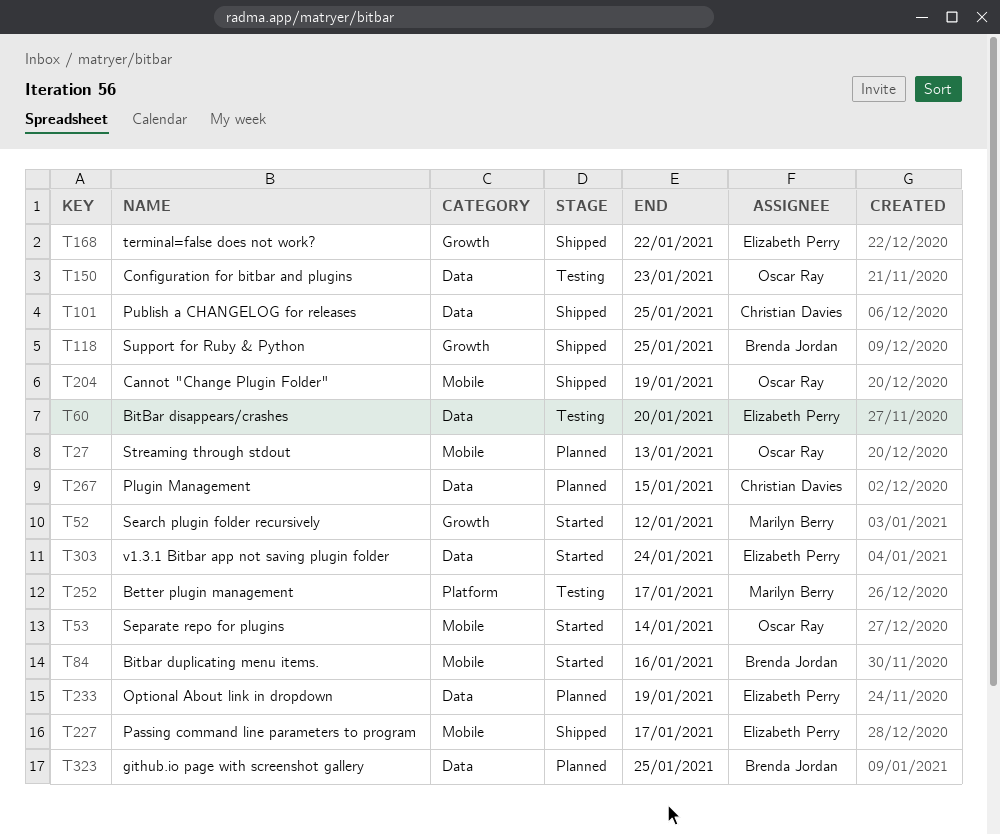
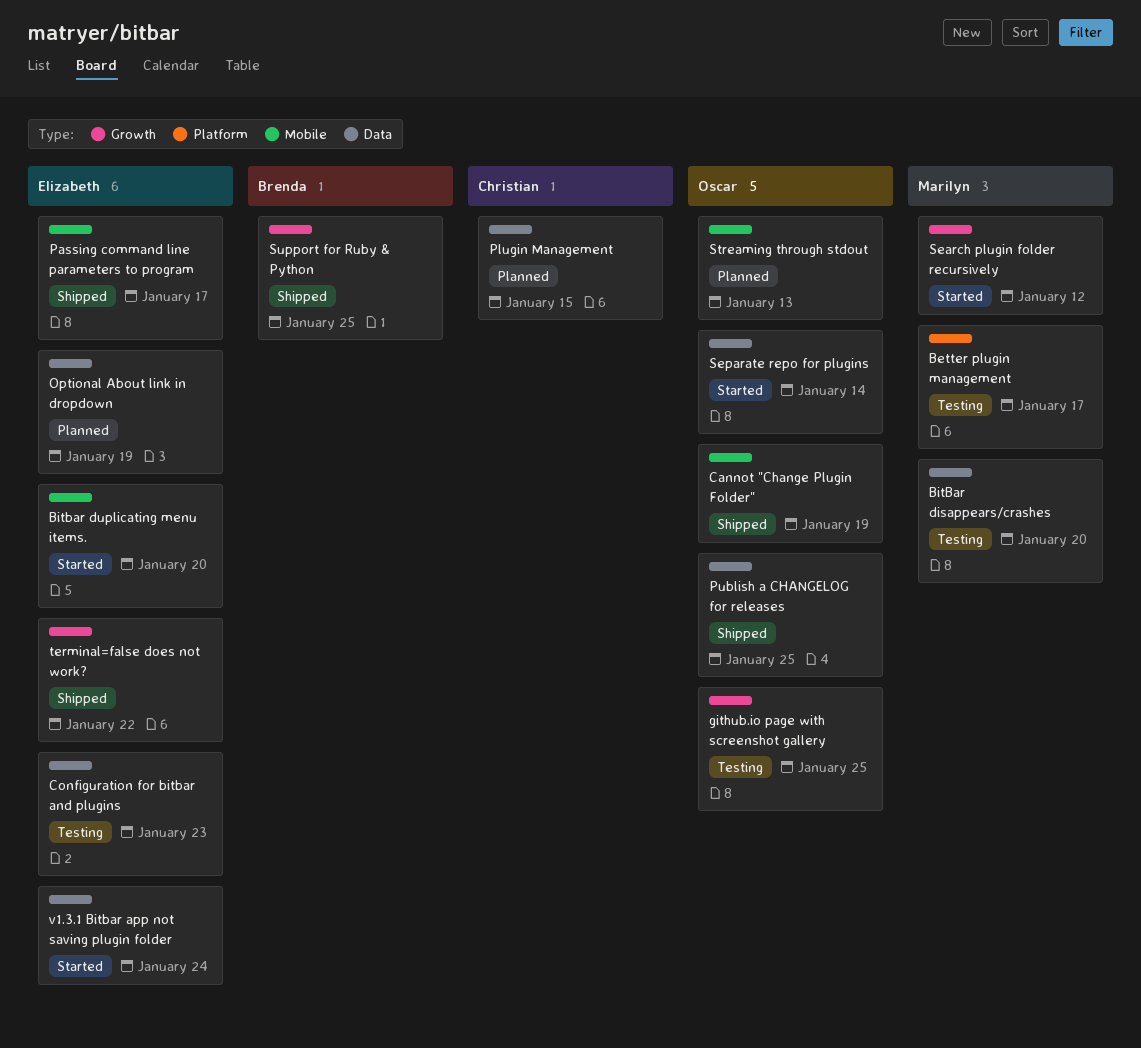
BitBar disappears/crashes, owner: Elizabeth Perry -> Marilyn Berry
Bitbar duplicating menu items., owner: Brenda Jordan -> Elizabeth Perry
Bitbar duplicating menu items., due: Jan 16 -> Jan 20
Configuration for bitbar and plugins, owner: Oscar Ray -> Elizabeth Perry
github.io page with screenshot gallery, status: Planned -> Testing
github.io page with screenshot gallery, owner: Brenda Jordan -> Oscar Ray
github.io page with screenshot gallery, label: Data -> Growth
Publish a CHANGELOG for releases, owner: Christian Davies -> Oscar Ray
Separate repo for plugins, label: Mobile -> Data

